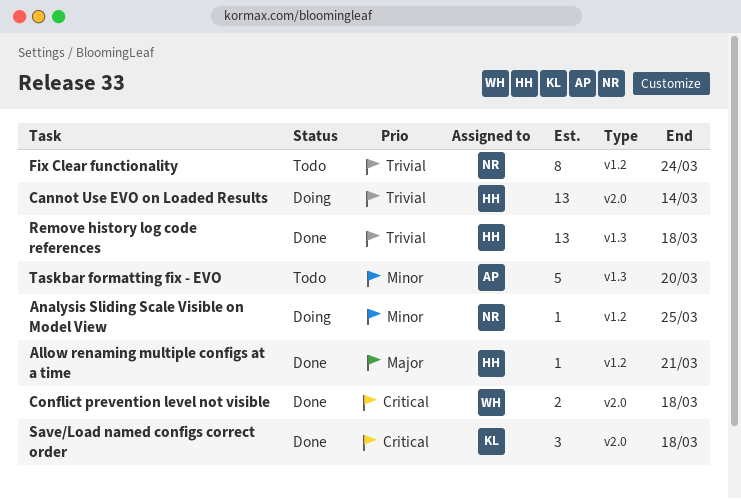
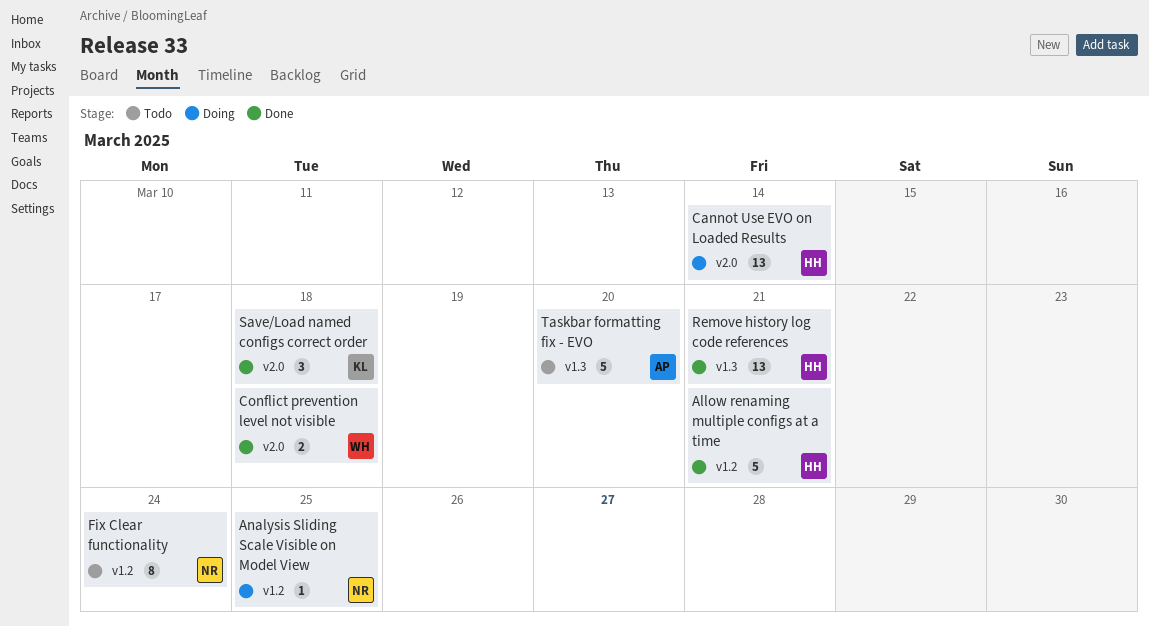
Allow renaming multiple configs at a time, estimate: 1 -> 5
Remove history log code references, due: Mar 18 -> Mar 21

